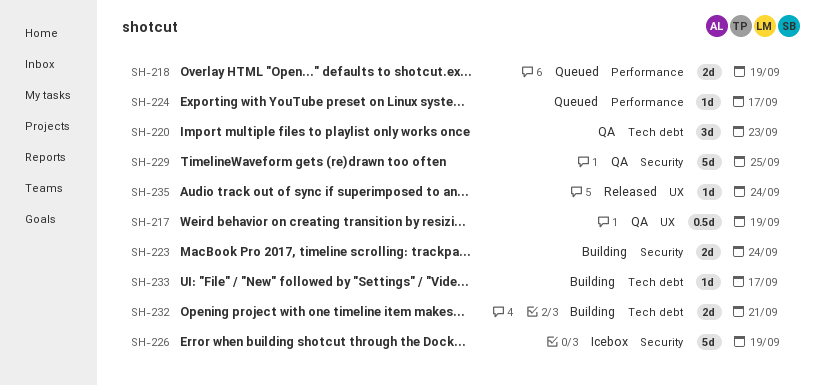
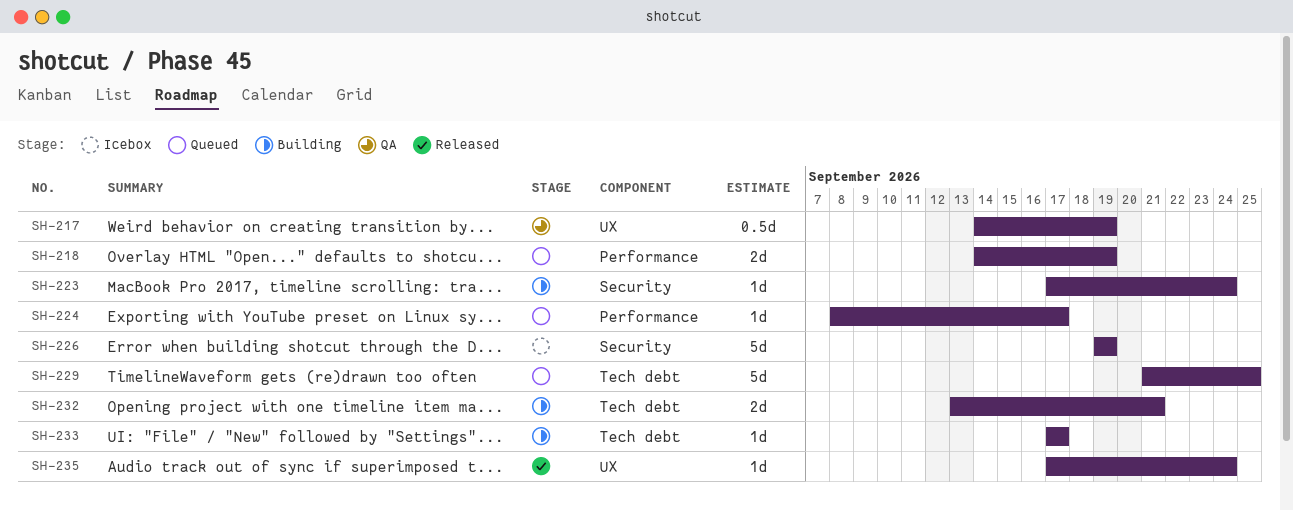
SH-220: present -> none
SH-223, estimate: 2d -> 1d
SH-229, status: QA -> Queued
SH-229, label: Security -> Tech debt

